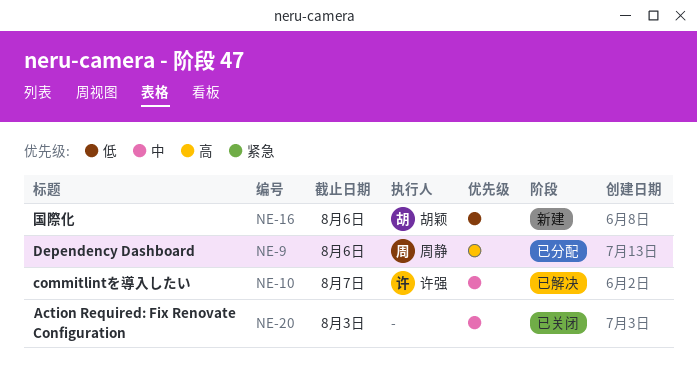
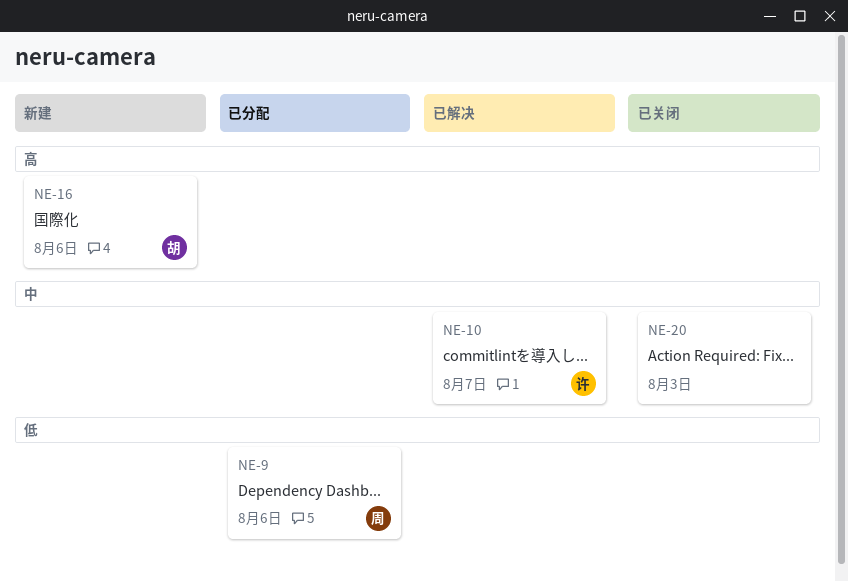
NE-9, priority: 高 -> 低
NE-16, priority: 低 -> 高

